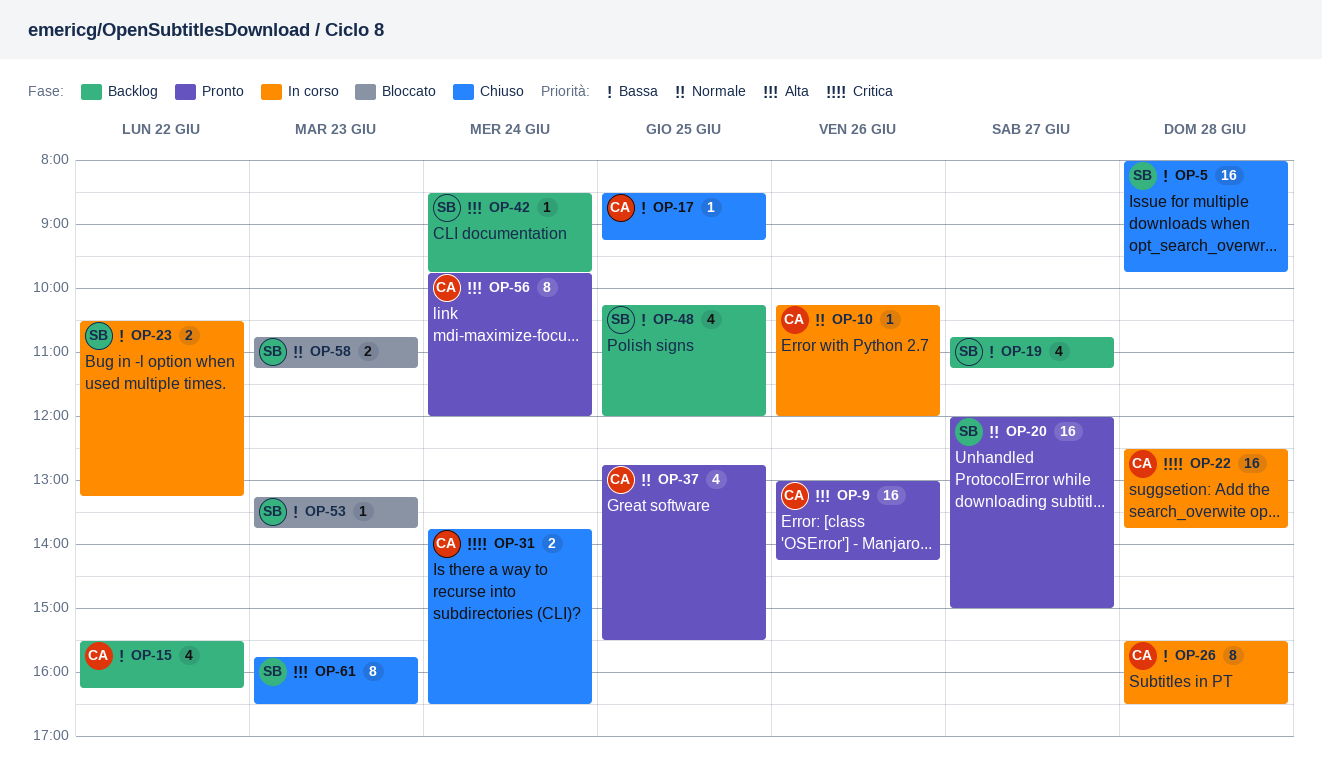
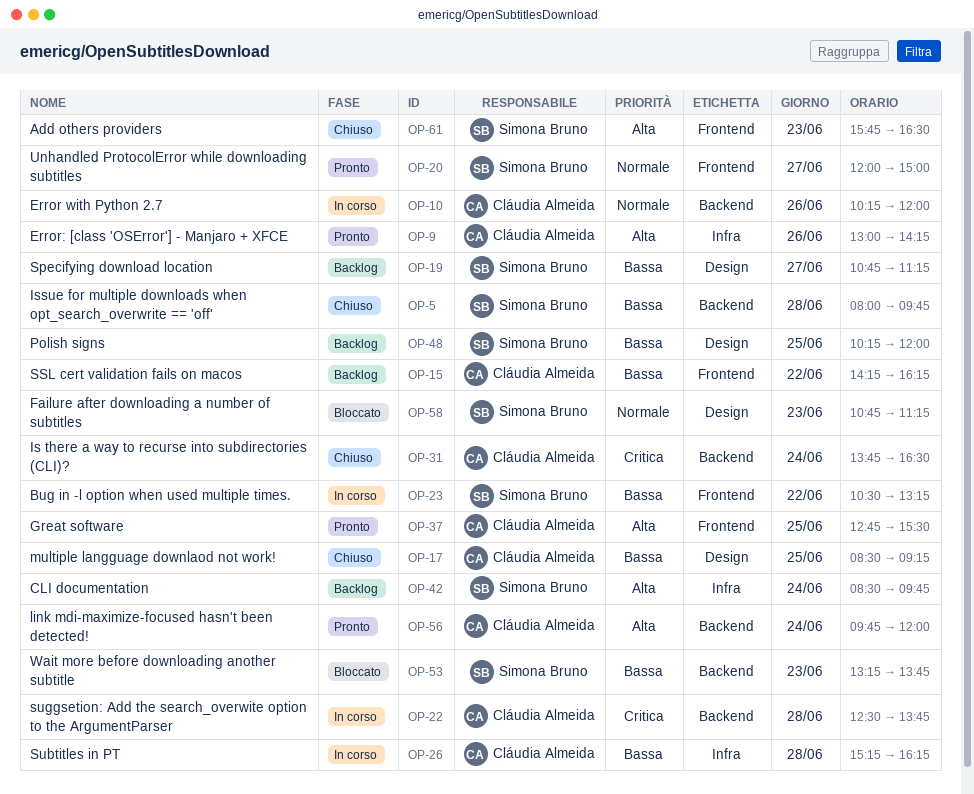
OP-15, begins: 15:30 -> 14:15
OP-26, begins: 15:30 -> 15:15
OP-26, ends: 16:30 -> 16:15
OP-37, priority: Normale -> Alta

